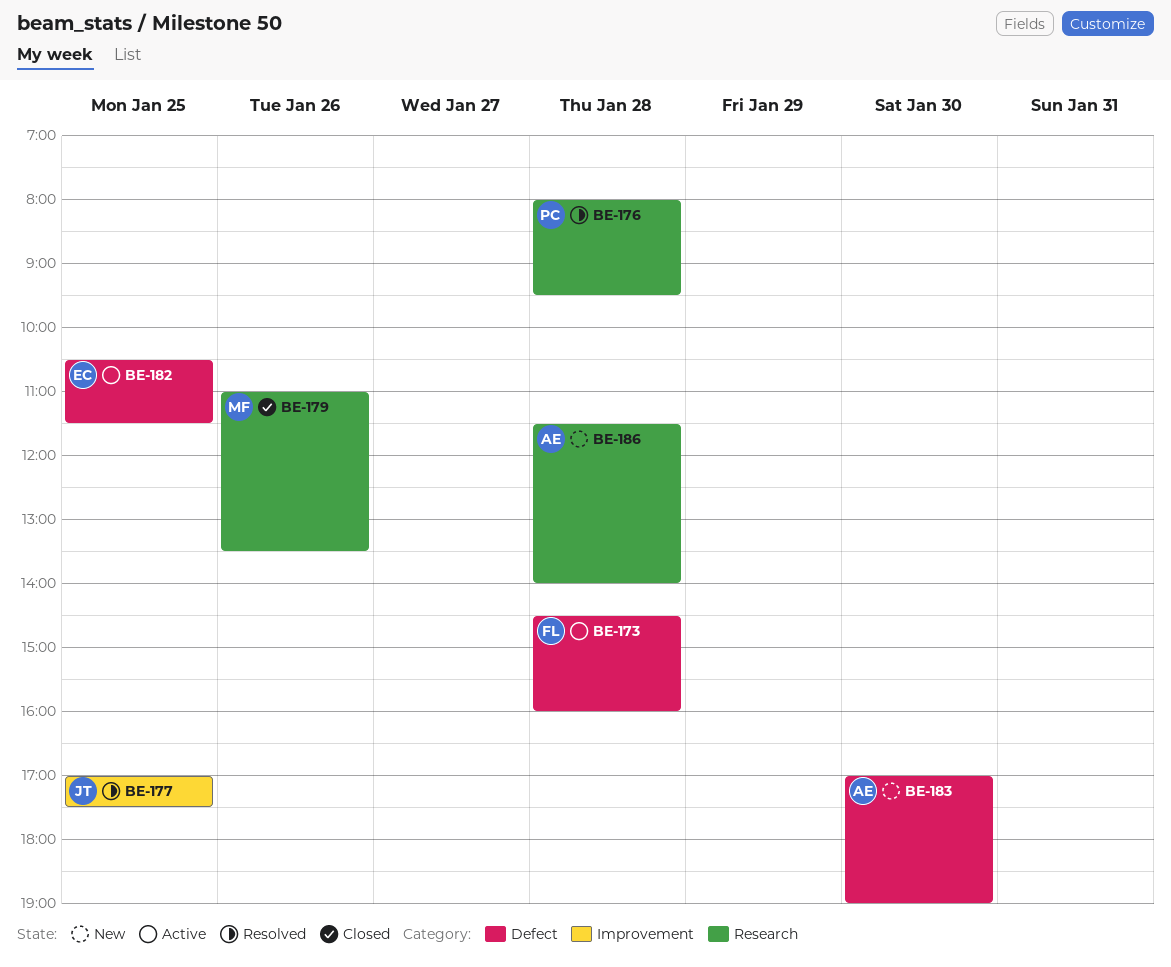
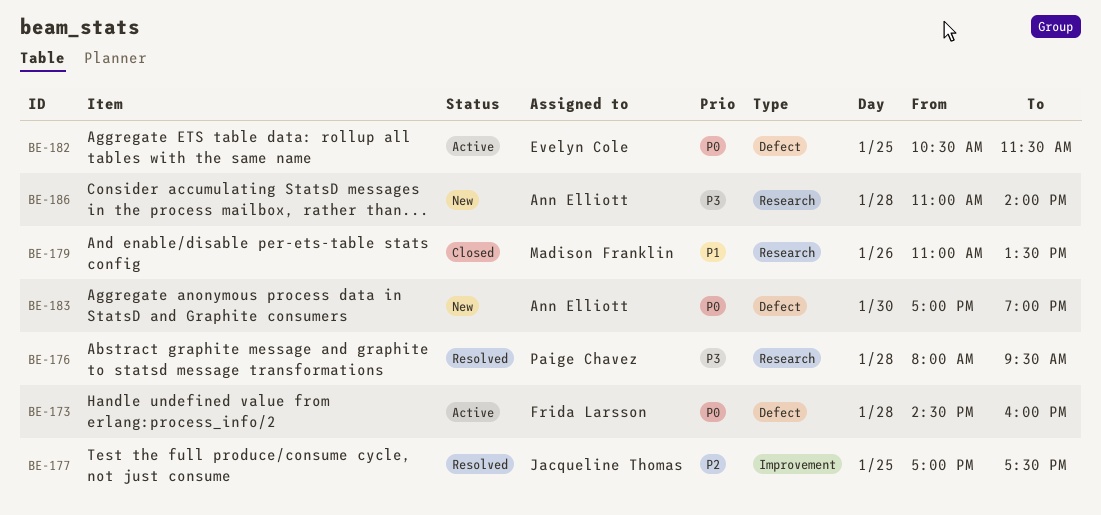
BE-186, begins: 11:30 -> 11:00

